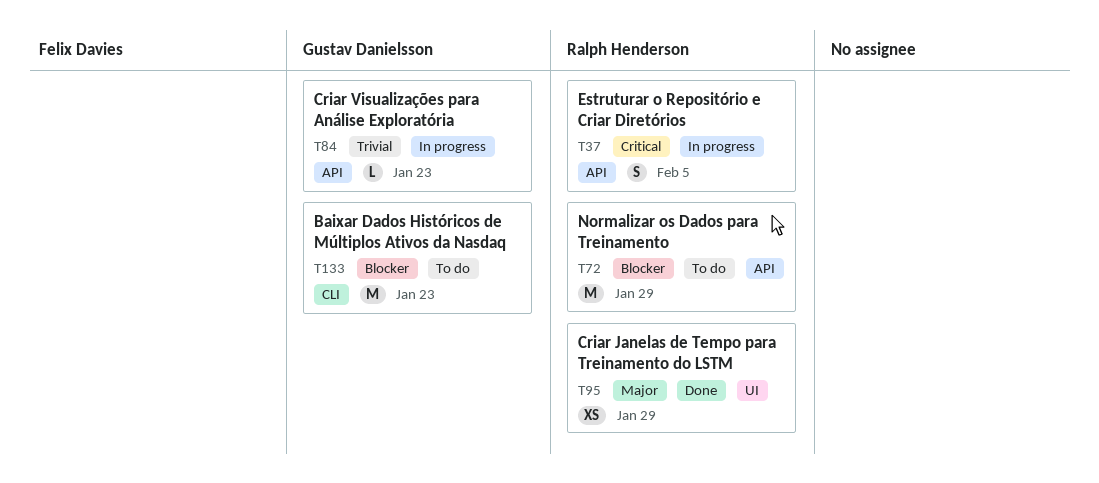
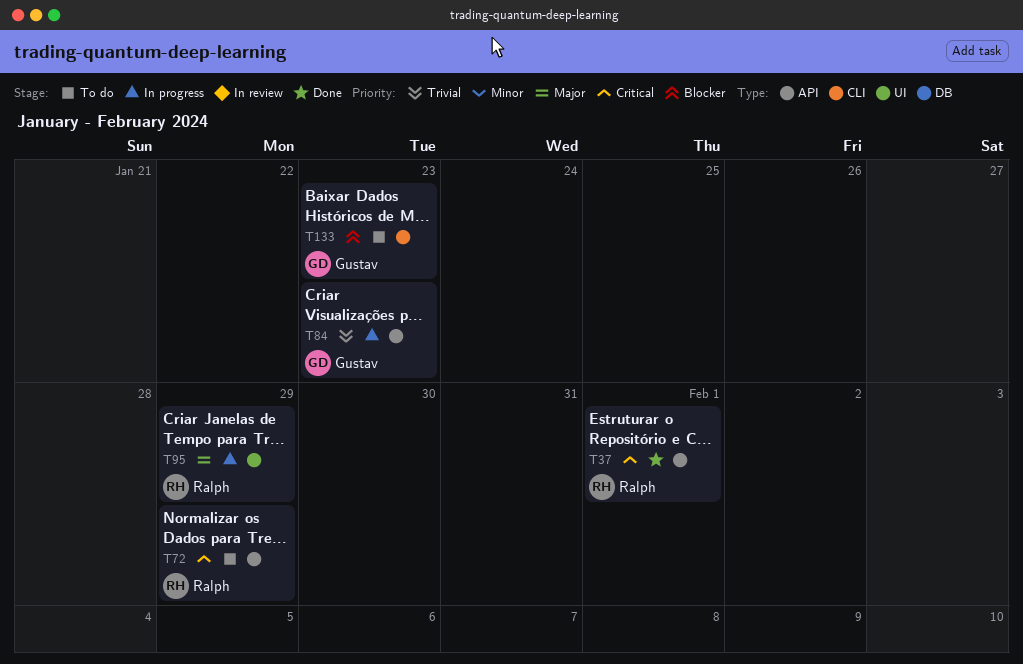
T37, status: In progress -> Done
T37, due: Feb 5 -> Feb 1
T72, priority: Blocker -> Critical
T95, status: Done -> In progress

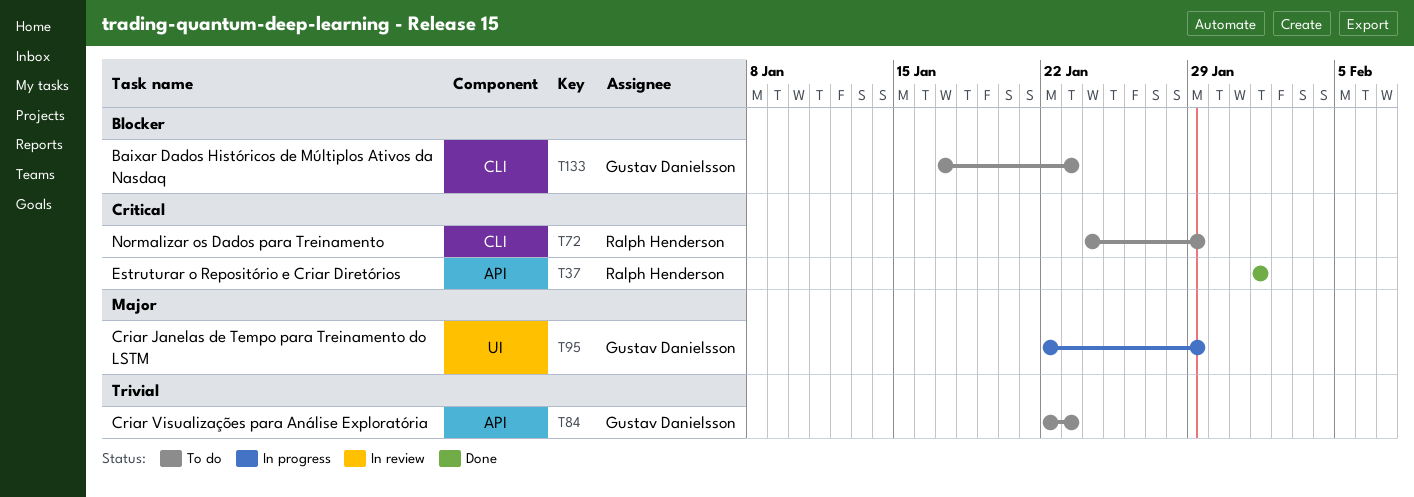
T72, label: API -> CLI
T84, status: In progress -> To do
T95, owner: Ralph Henderson -> Gustav Danielsson

